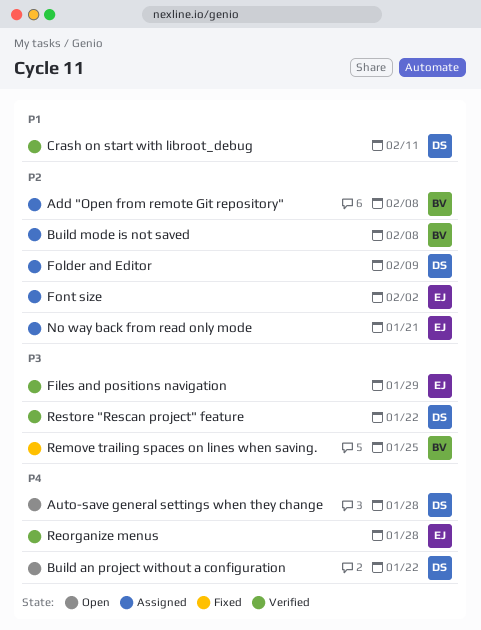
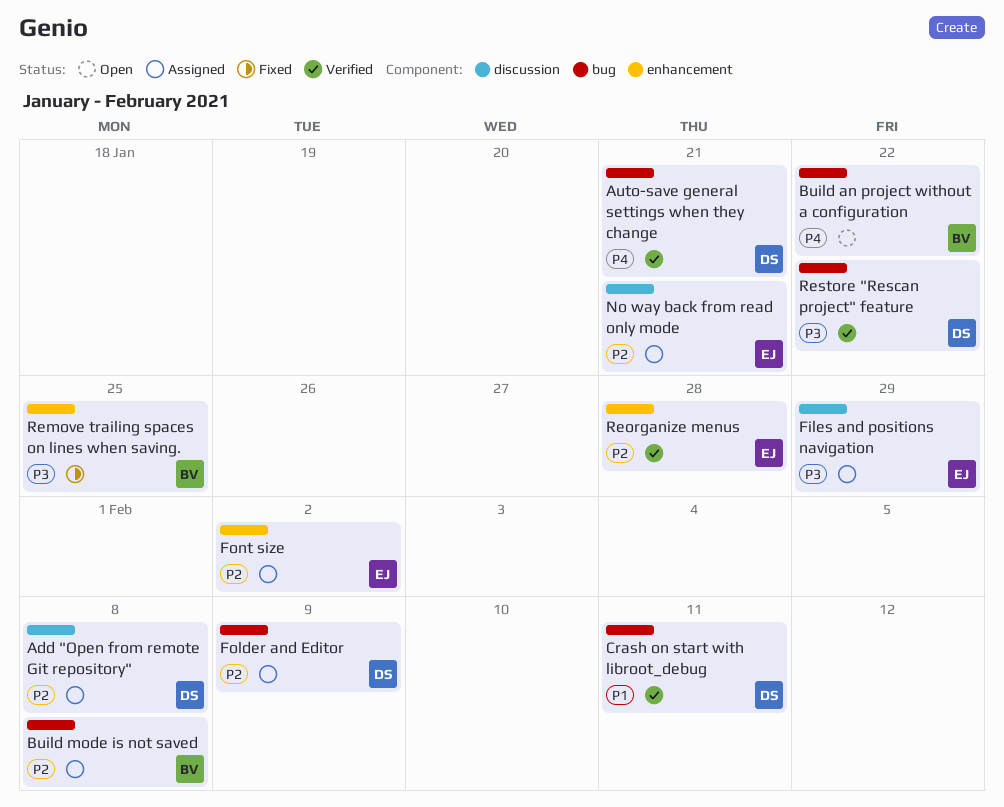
Add "Open from remote Git repository", owner: BV -> DS
Auto-save general settings when they change, status: Open -> Verified
Auto-save general settings when they change, due: Jan 28 -> Jan 21
Build an project without a configuration, owner: DS -> BV
Files and positions navigation, status: Verified -> Assigned
Reorganize menus, priority: P4 -> P2

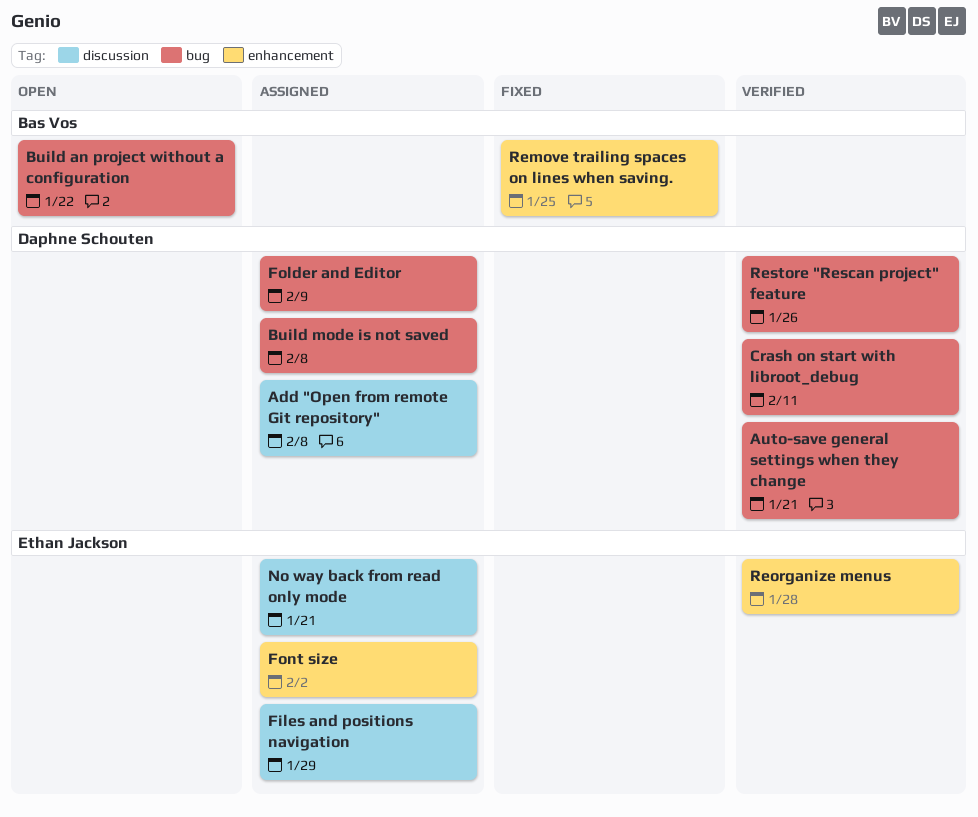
Build mode is not saved, owner: Bas Vos -> Daphne Schouten
Restore "Rescan project" feature, due: Jan 22 -> Jan 26

